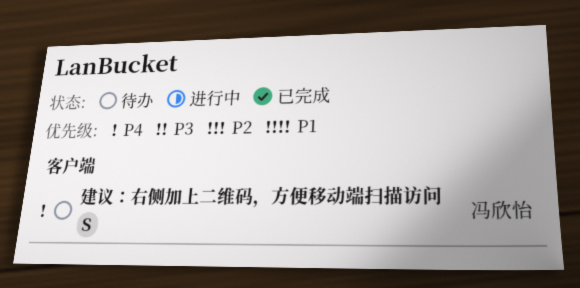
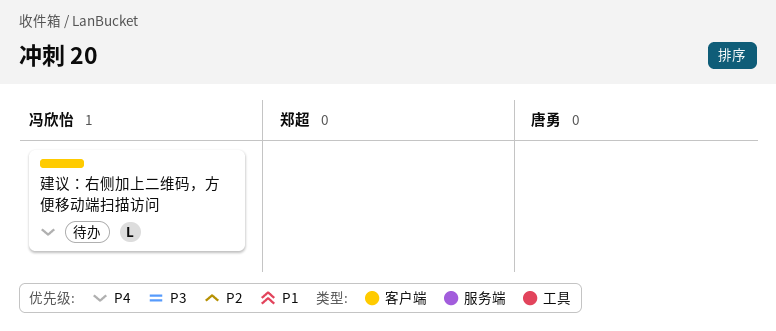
建议：右侧加上二维码，方便移动端扫描访问, estimate: S -> L

